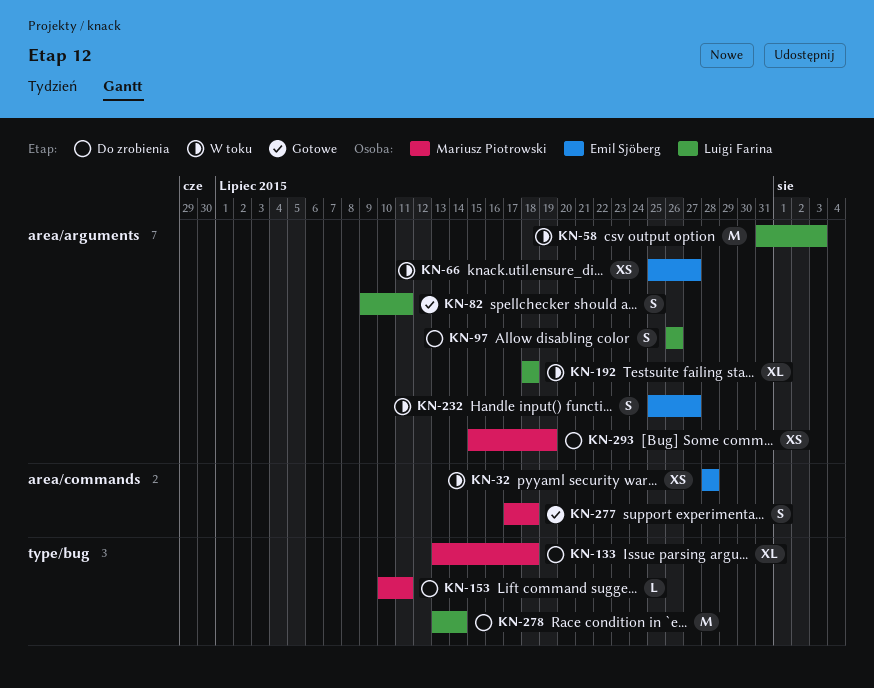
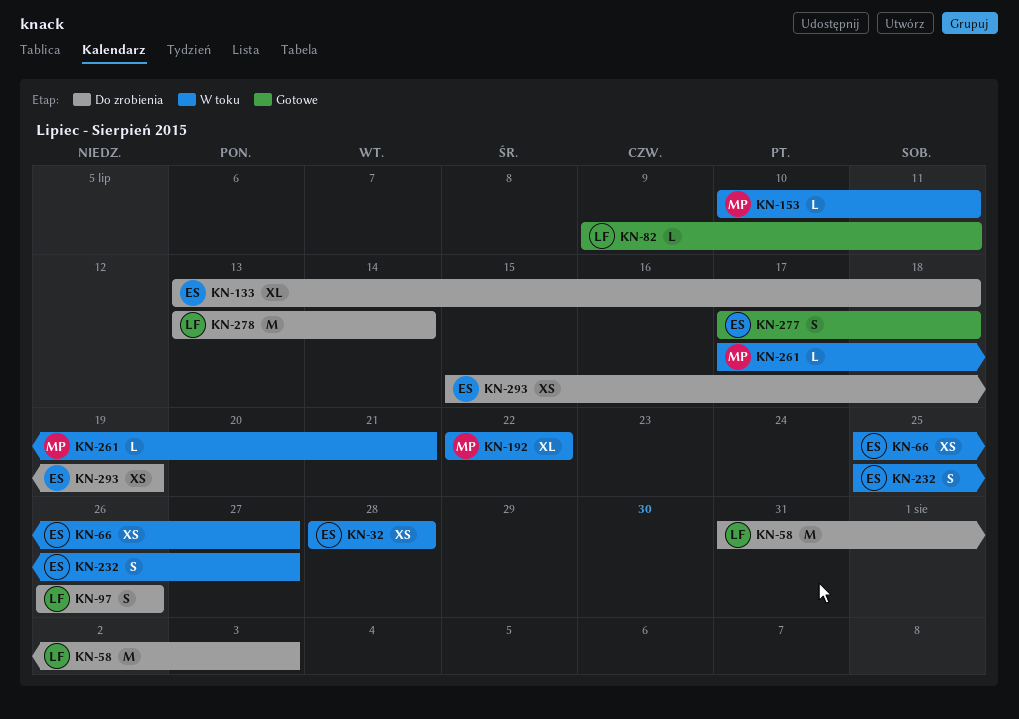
KN-58, status: W toku -> Do zrobienia
KN-82, estimate: S -> L
KN-133, owner: Mariusz Piotrowski -> Emil Sjöberg
KN-153, status: Do zrobienia -> W toku
KN-192, owner: Luigi Farina -> Mariusz Piotrowski
KN-192, start: Jul 18 -> Jul 22
KN-192, due: Jul 18 -> Jul 22
KN-261: none -> present
KN-277, owner: Mariusz Piotrowski -> Emil Sjöberg
KN-293, owner: Mariusz Piotrowski -> Emil Sjöberg

